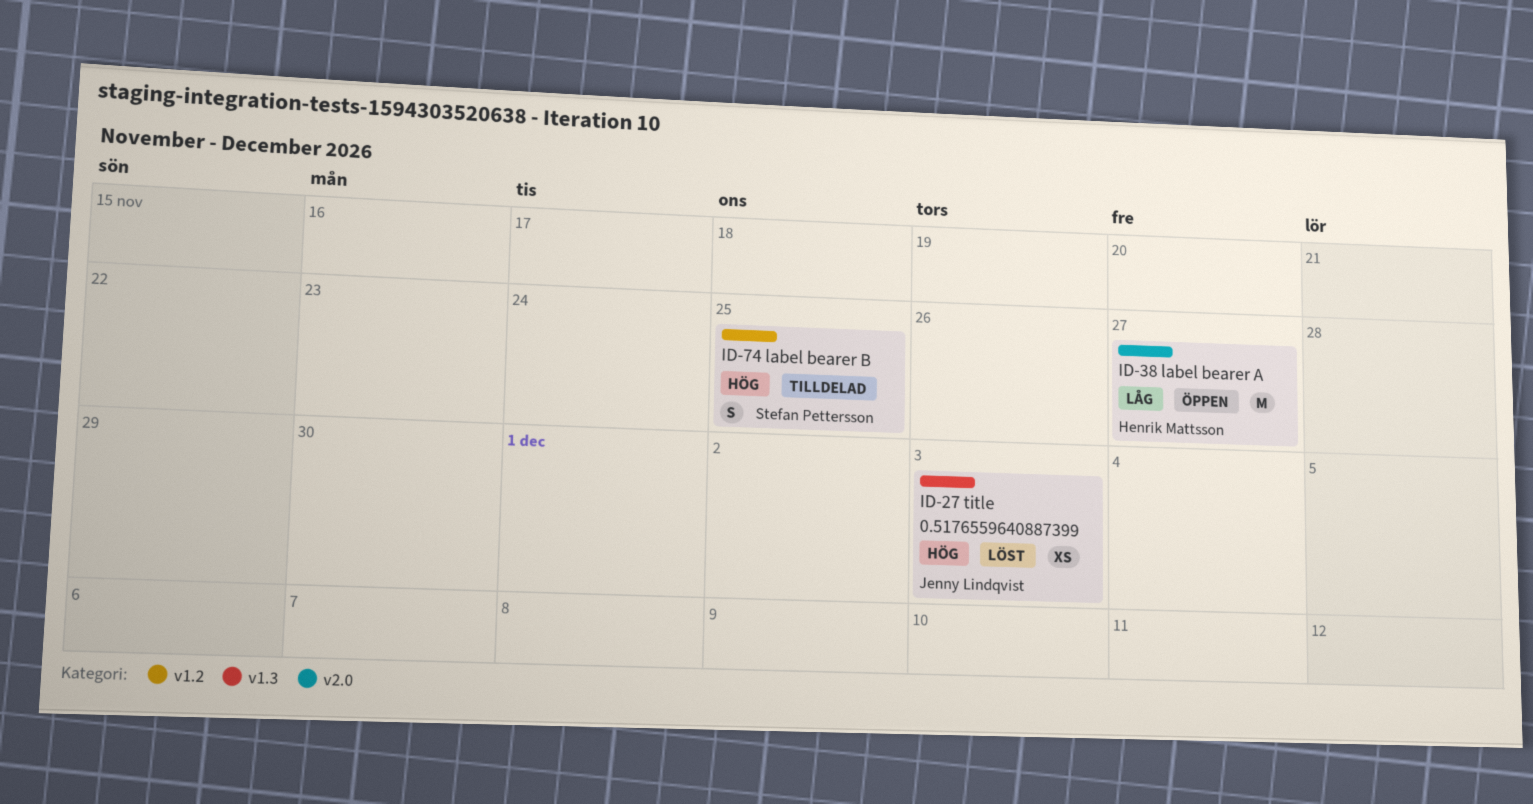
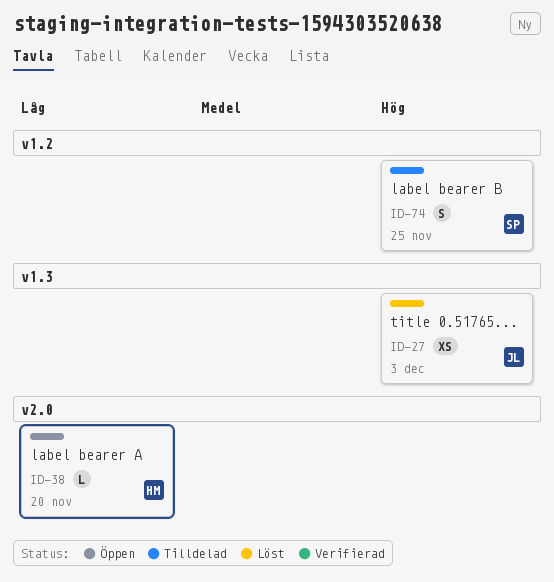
ID-38, estimate: M -> L
ID-38, due: Nov 27 -> Nov 20

